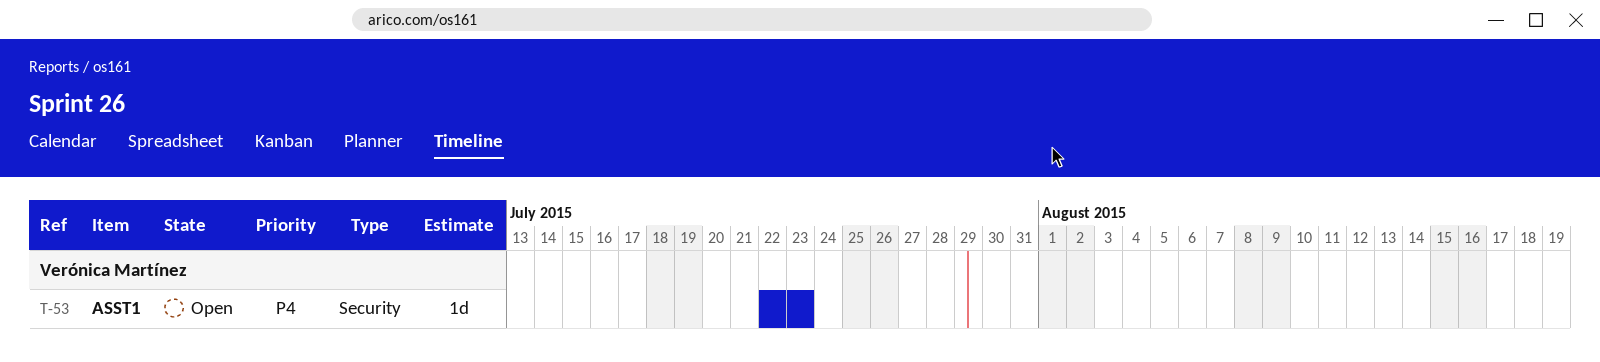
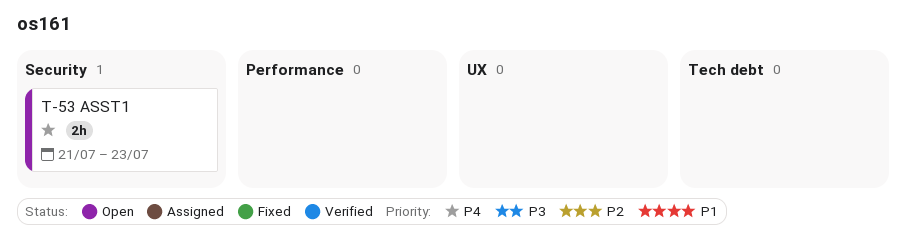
T-53, estimate: 1d -> 2h
T-53, start: Jul 22 -> Jul 21

